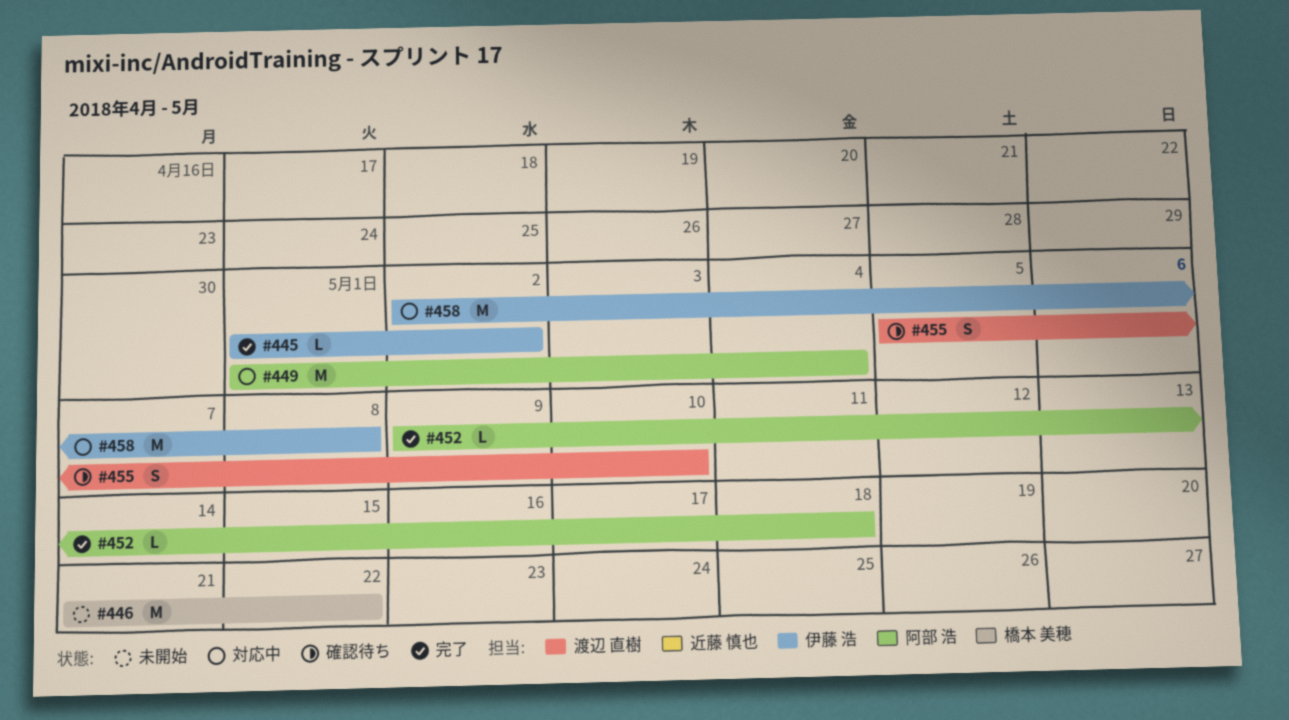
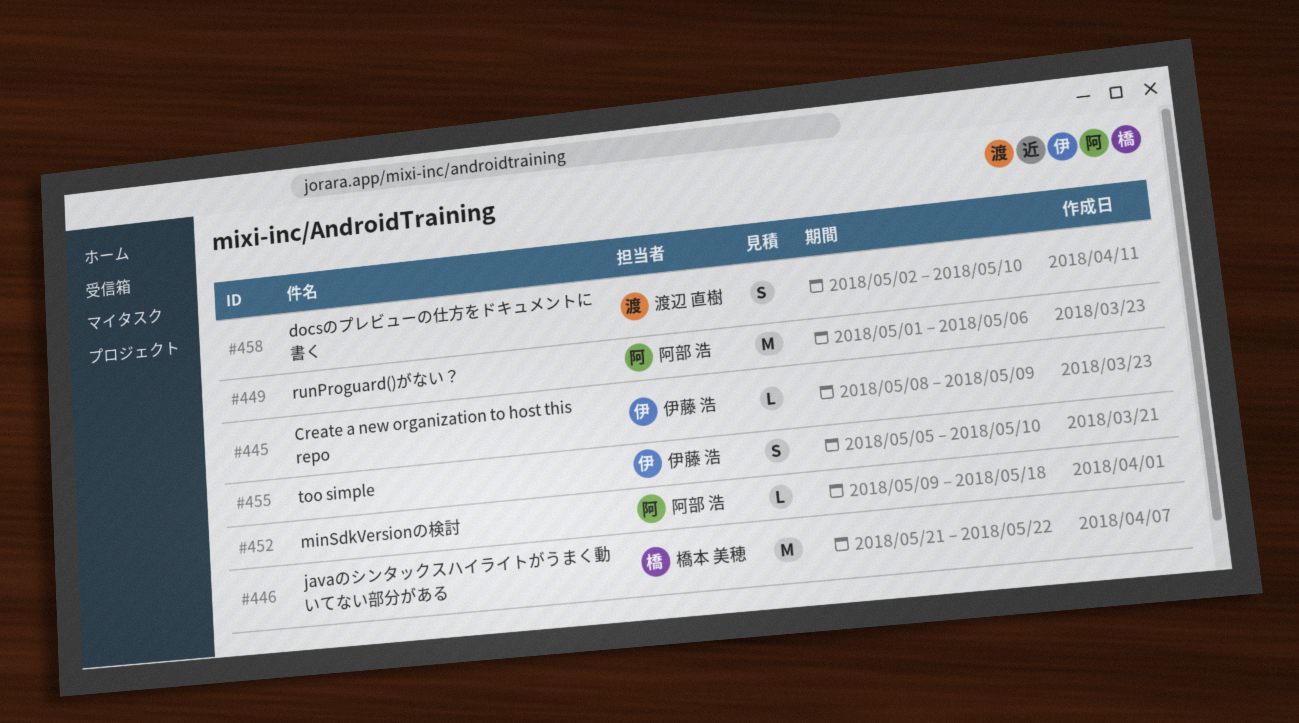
#445, start: May 1 -> May 8
#445, due: May 2 -> May 9
#449, due: May 4 -> May 6
#455, owner: 渡辺 直樹 -> 伊藤 浩
#458, owner: 伊藤 浩 -> 渡辺 直樹
#458, estimate: M -> S
#458, due: May 8 -> May 10

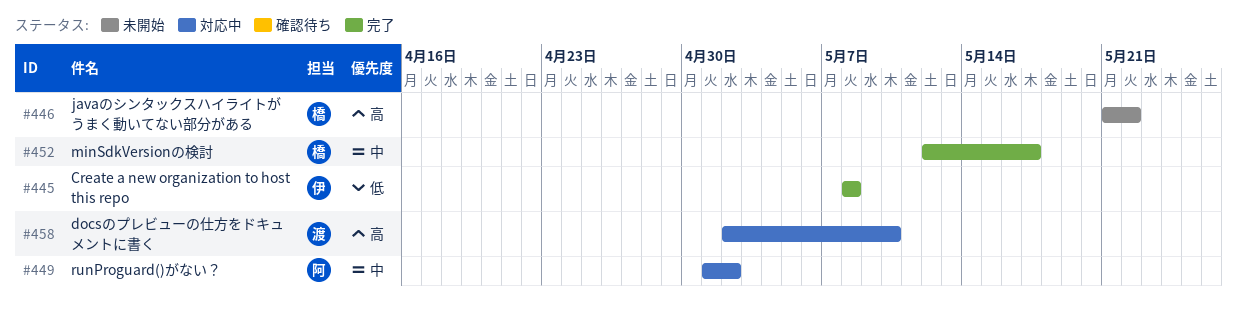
#445, due: May 9 -> May 8
#449, due: May 6 -> May 2
#452, owner: 阿部 浩 -> 橋本 美穂
#452, start: May 9 -> May 12
#452, due: May 18 -> May 17
#455: present -> none

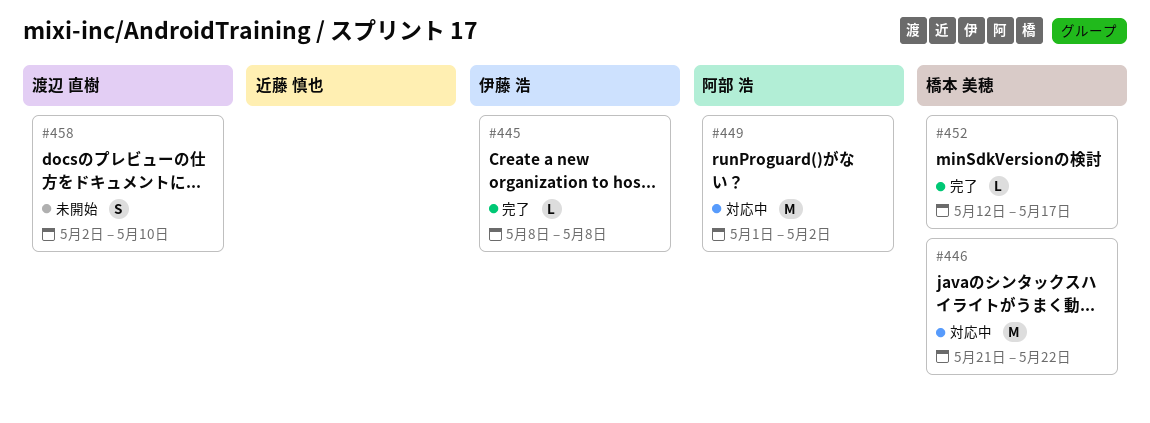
#446, status: 未開始 -> 対応中
#458, status: 対応中 -> 未開始

